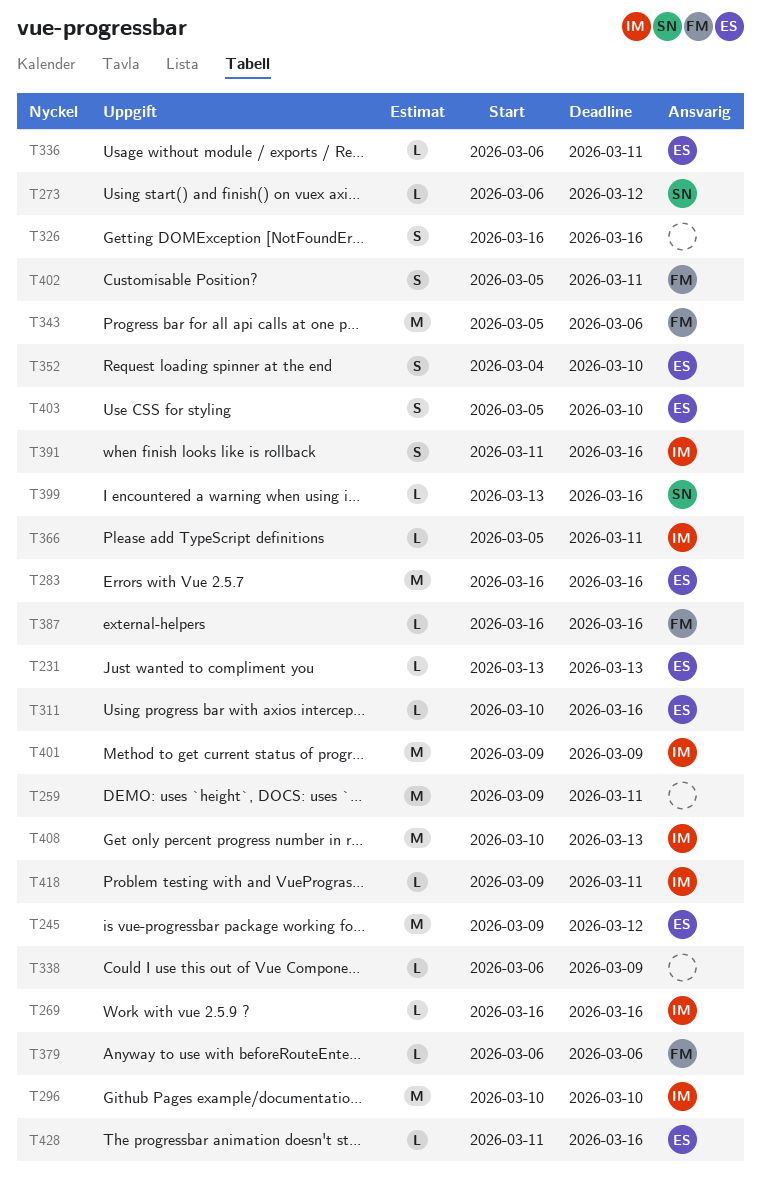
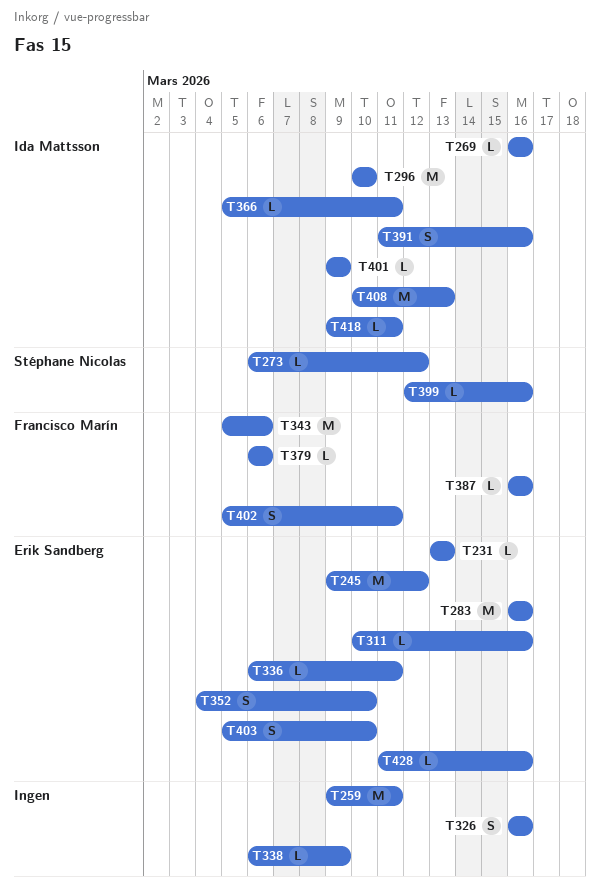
T399, start: Mar 13 -> Mar 12
T401, estimate: M -> L

